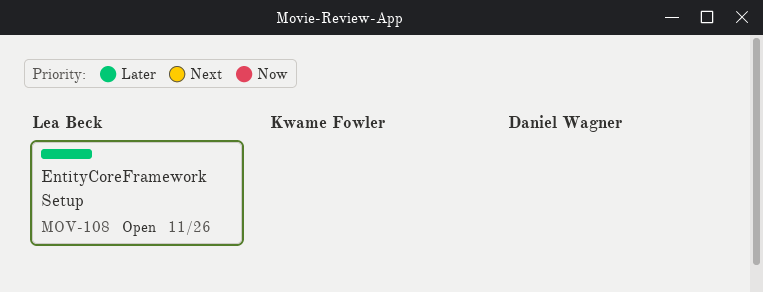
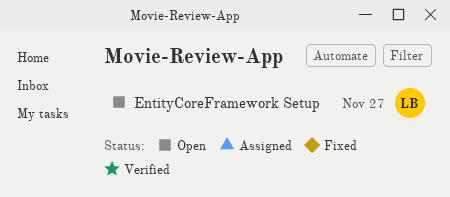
EntityCoreFramework Setup, due: Nov 26 -> Nov 27

